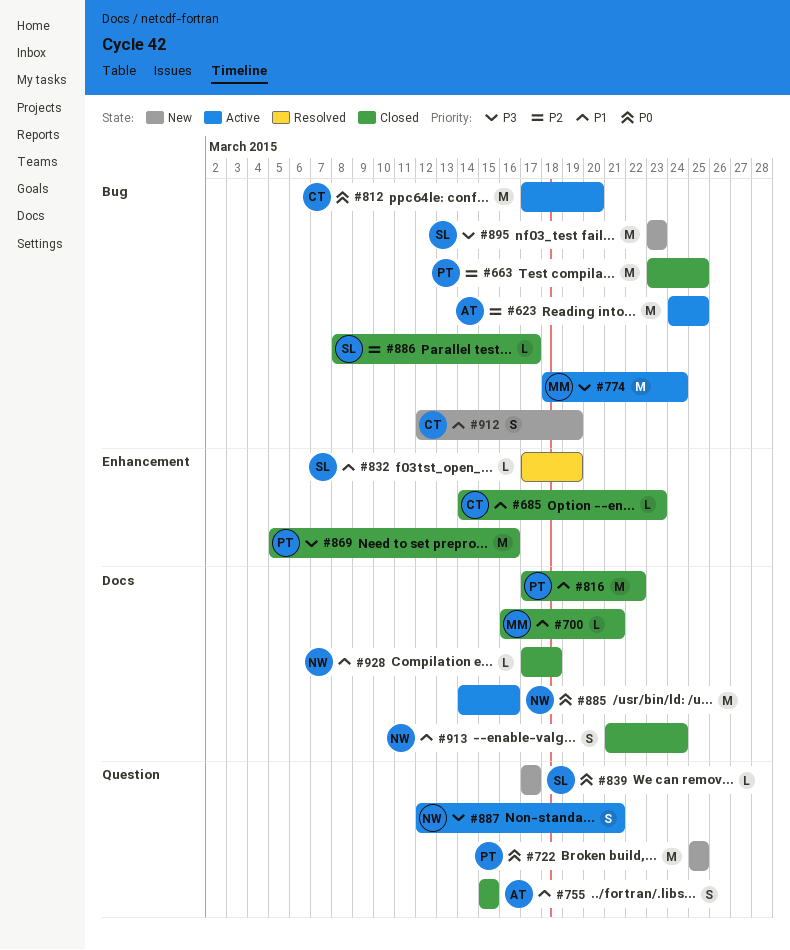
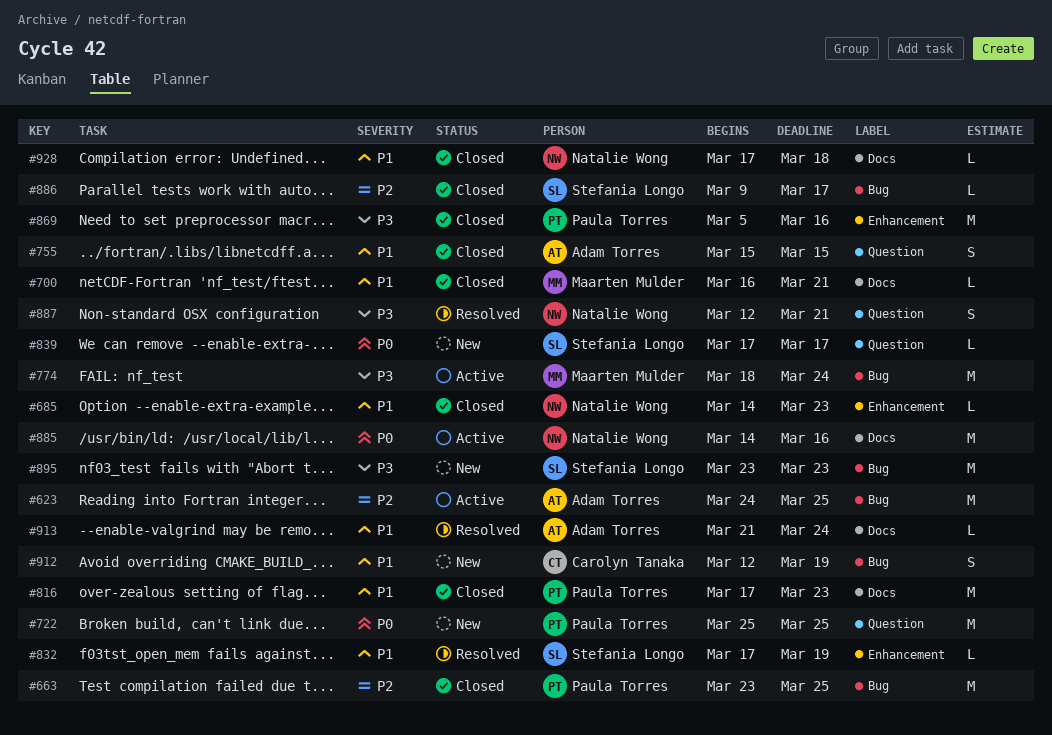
#685, owner: Carolyn Tanaka -> Natalie Wong
#812: present -> none
#816, due: Mar 22 -> Mar 23
#886, start: Mar 8 -> Mar 9
#887, status: Active -> Resolved
#913, status: Closed -> Resolved
#913, owner: Natalie Wong -> Adam Torres
#913, estimate: S -> L

